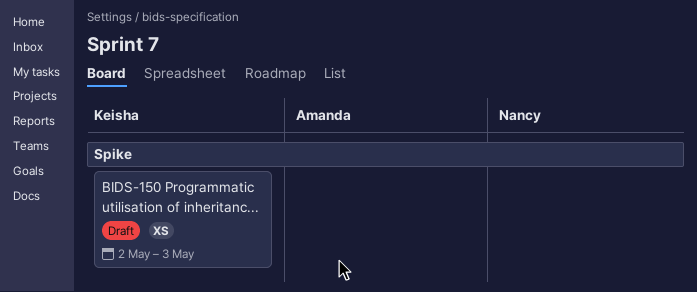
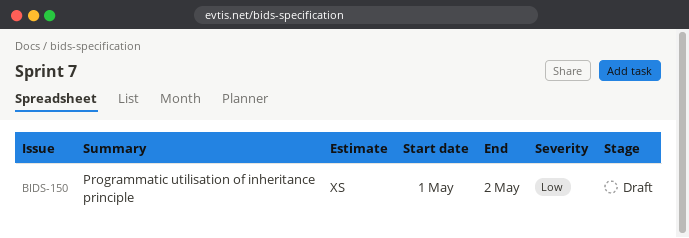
BIDS-150, start: May 2 -> May 1
BIDS-150, due: May 3 -> May 2

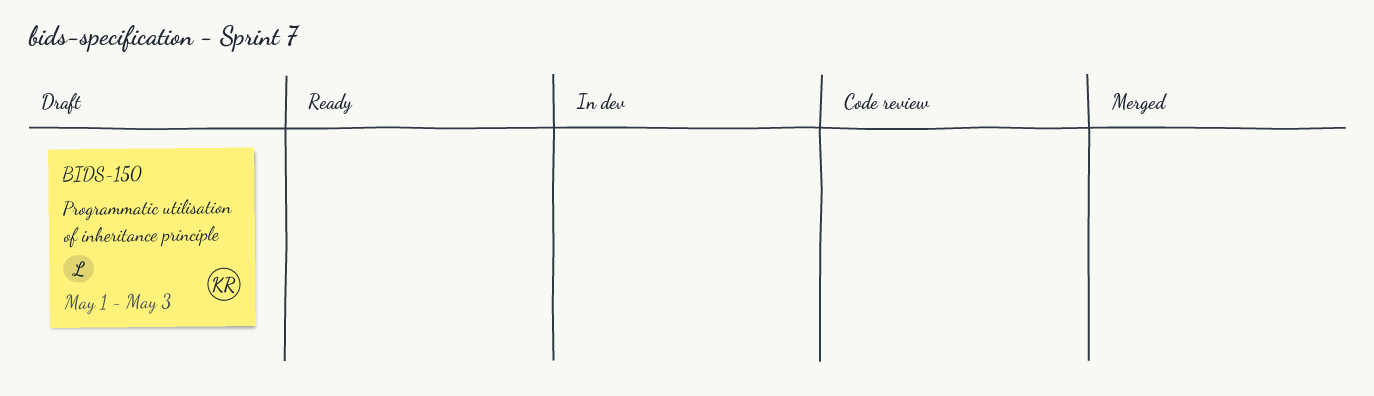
BIDS-150, estimate: XS -> L
BIDS-150, due: May 2 -> May 3

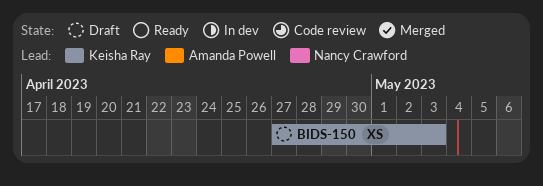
BIDS-150, estimate: L -> XS
BIDS-150, start: May 1 -> Apr 27

